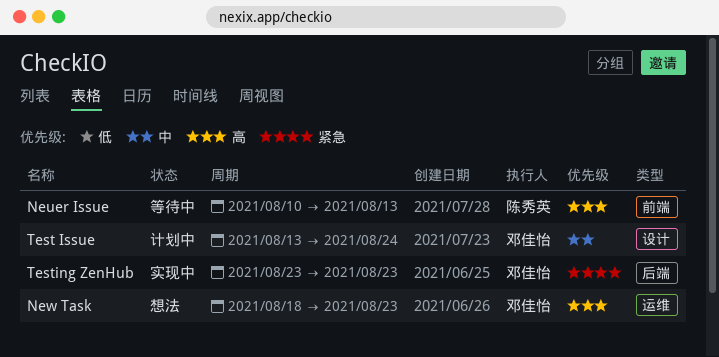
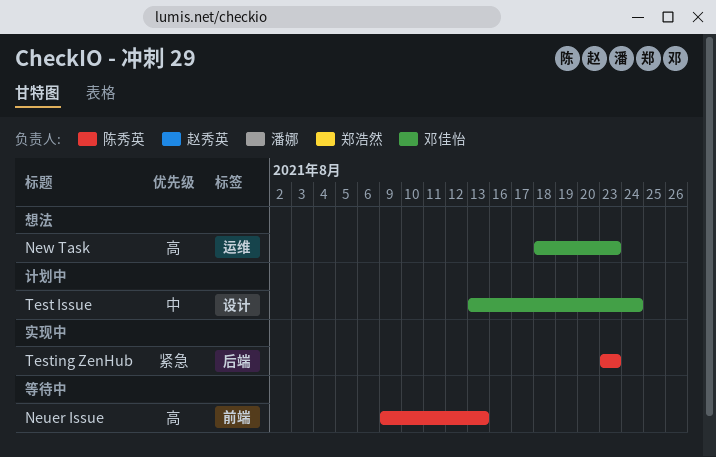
Neuer Issue, start: Aug 10 -> Aug 9
Testing ZenHub, owner: 邓佳怡 -> 陈秀英

